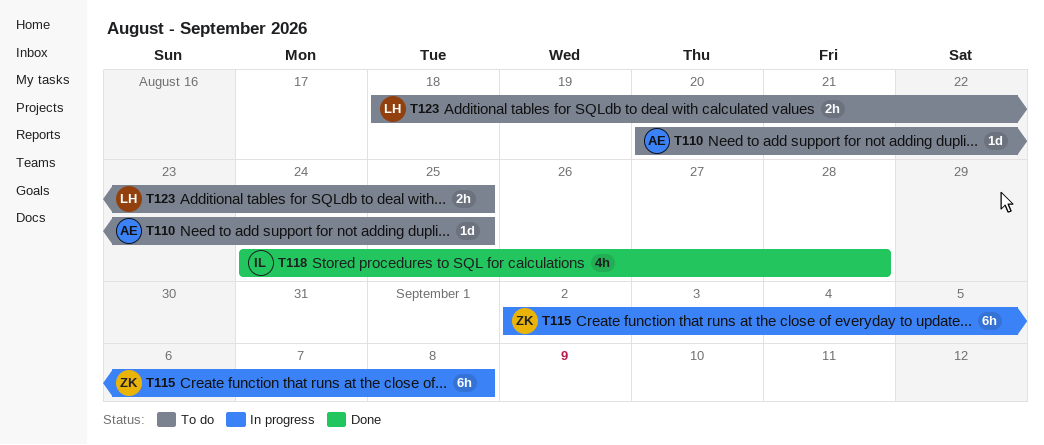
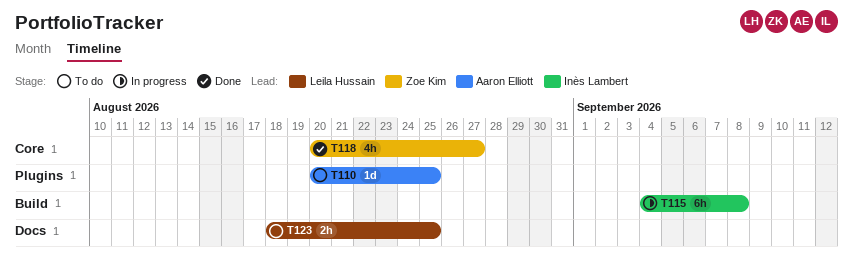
T115, owner: Zoe Kim -> Inès Lambert
T115, start: Sep 2 -> Sep 4
T118, owner: Inès Lambert -> Zoe Kim
T118, start: Aug 24 -> Aug 20
T118, due: Aug 28 -> Aug 27

